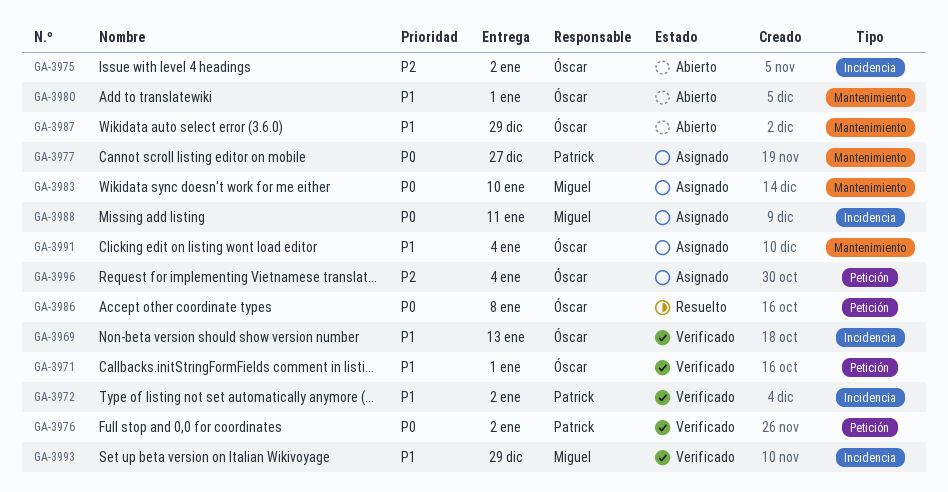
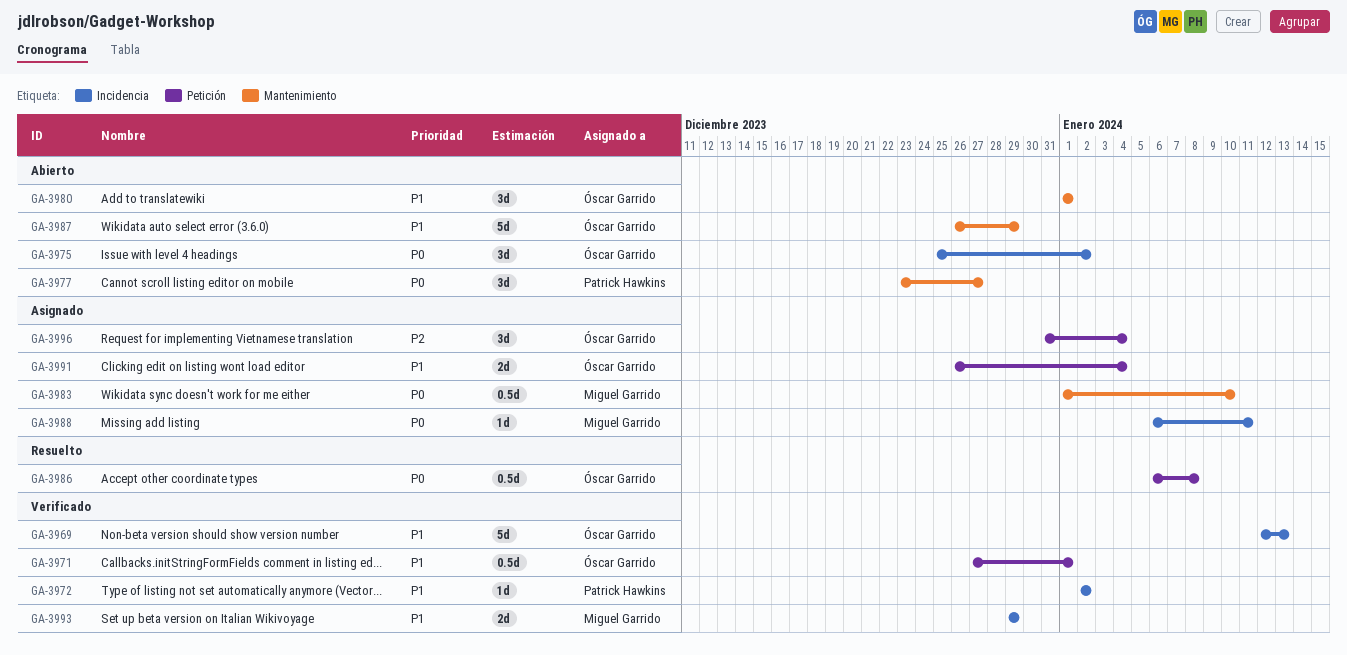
GA-3975, priority: P2 -> P0
GA-3976: present -> none
GA-3977, status: Asignado -> Abierto
GA-3991, label: Mantenimiento -> Petición

